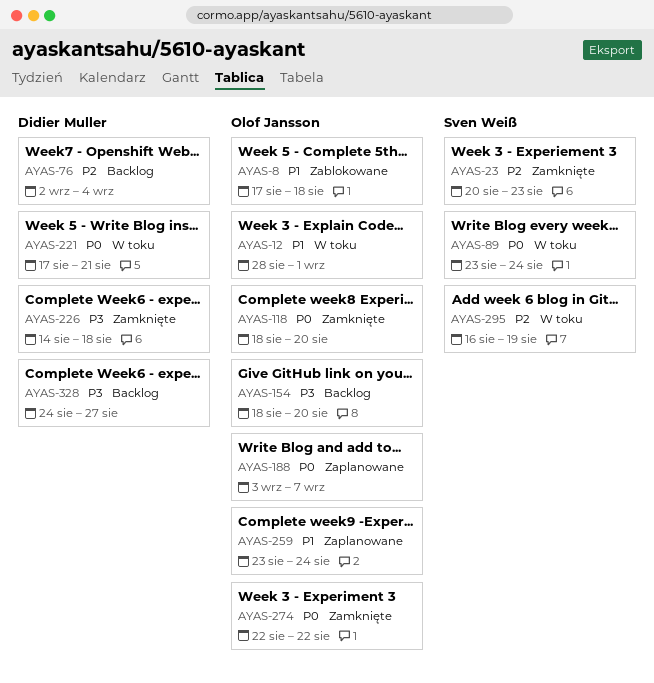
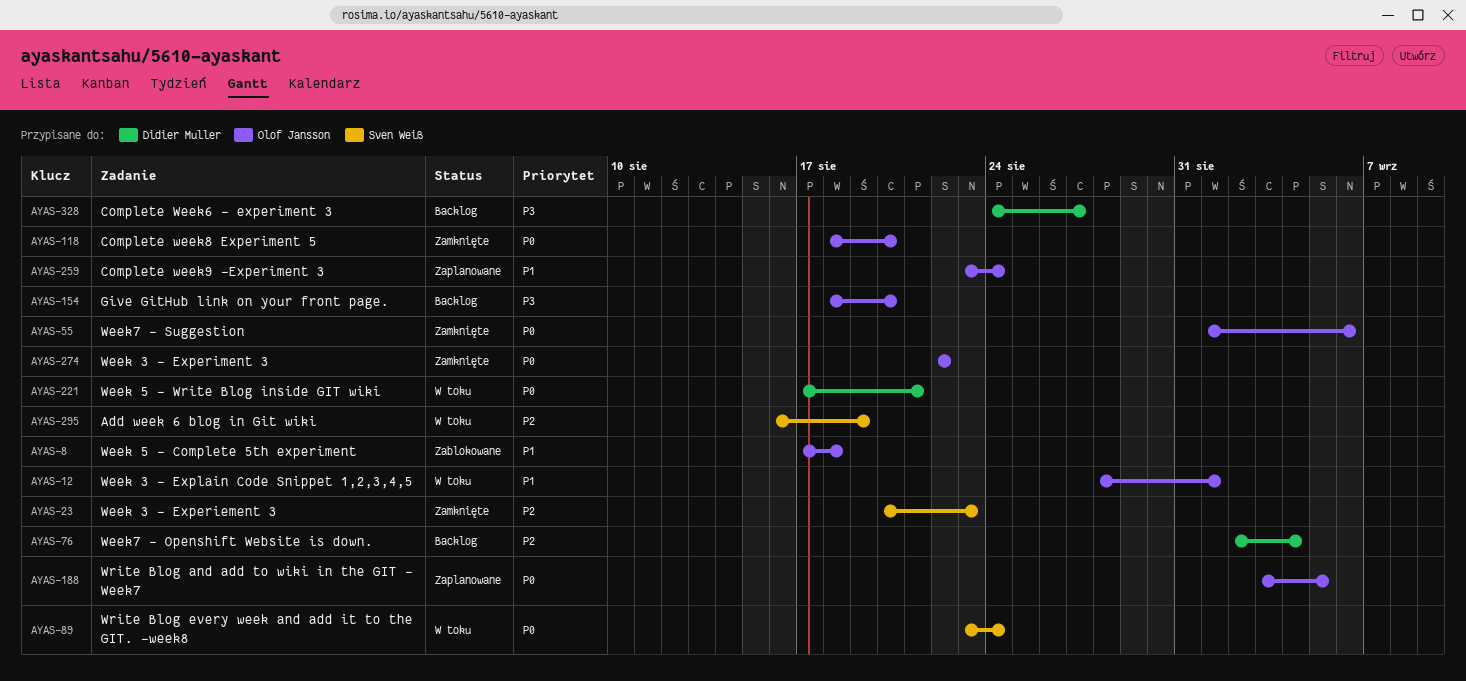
AYAS-55: none -> present
AYAS-188, due: Sep 7 -> Sep 5
AYAS-226: present -> none

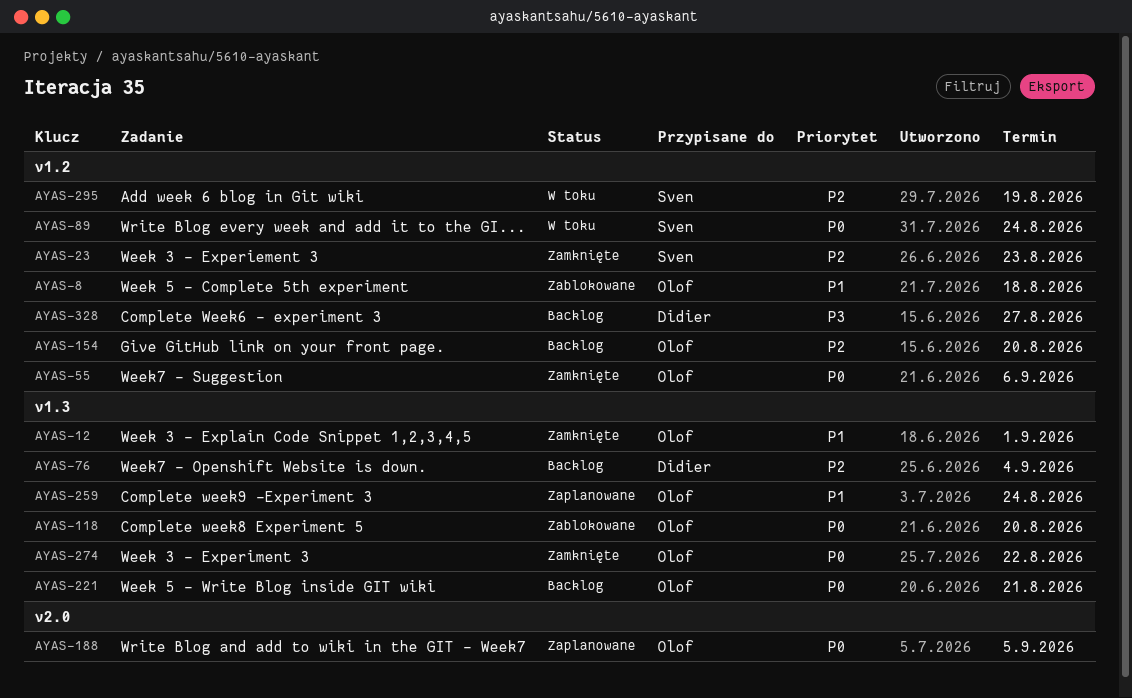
AYAS-12, status: W toku -> Zamknięte
AYAS-118, status: Zamknięte -> Zablokowane
AYAS-154, priority: P3 -> P2
AYAS-221, status: W toku -> Backlog
AYAS-221, owner: Didier Muller -> Olof Jansson

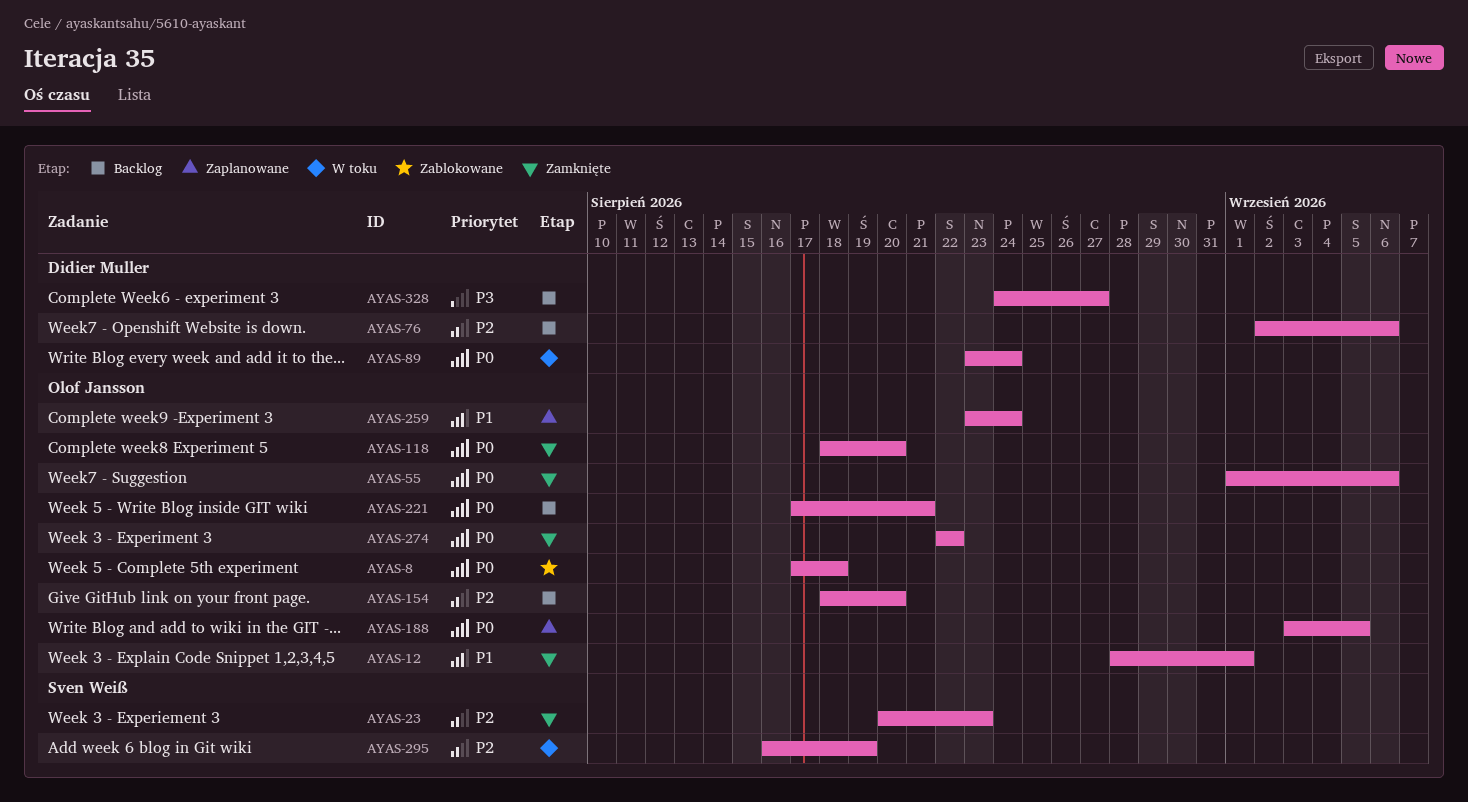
AYAS-8, priority: P1 -> P0
AYAS-76, due: Sep 4 -> Sep 6
AYAS-89, owner: Sven Weiß -> Didier Muller
AYAS-118, status: Zablokowane -> Zamknięte

